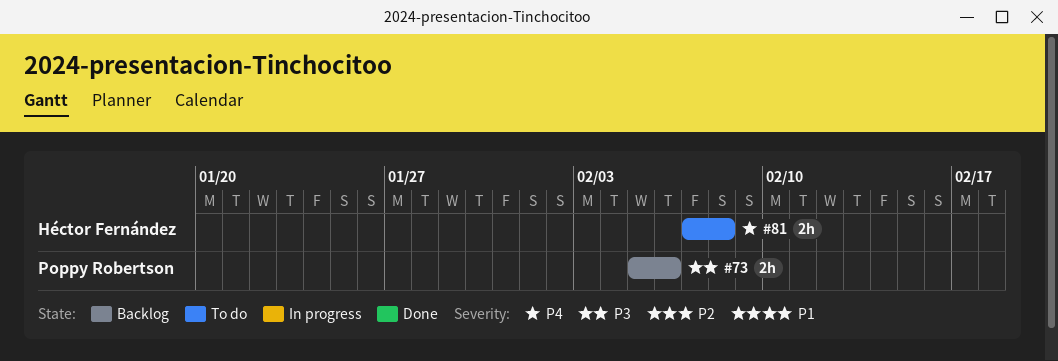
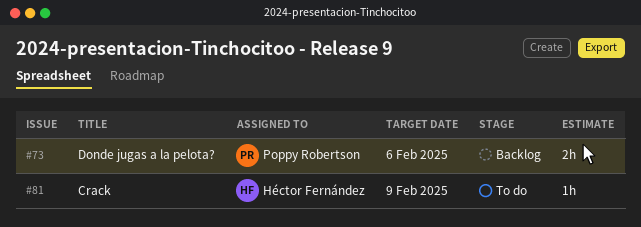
#81, estimate: 2h -> 1h
#81, due: Feb 8 -> Feb 9

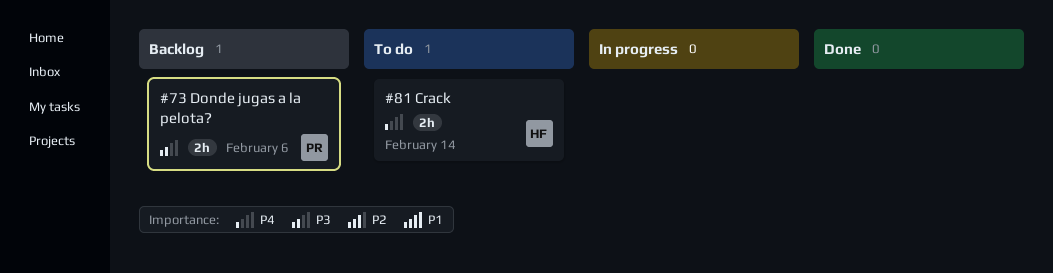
#81, estimate: 1h -> 2h
#81, due: Feb 9 -> Feb 14

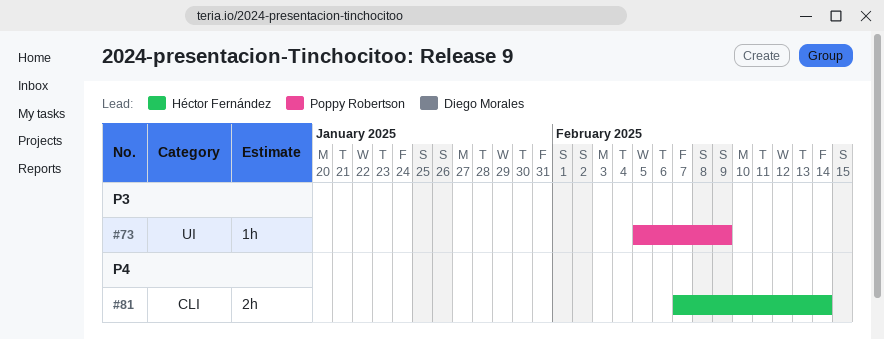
#73, estimate: 2h -> 1h
#73, due: Feb 6 -> Feb 9

